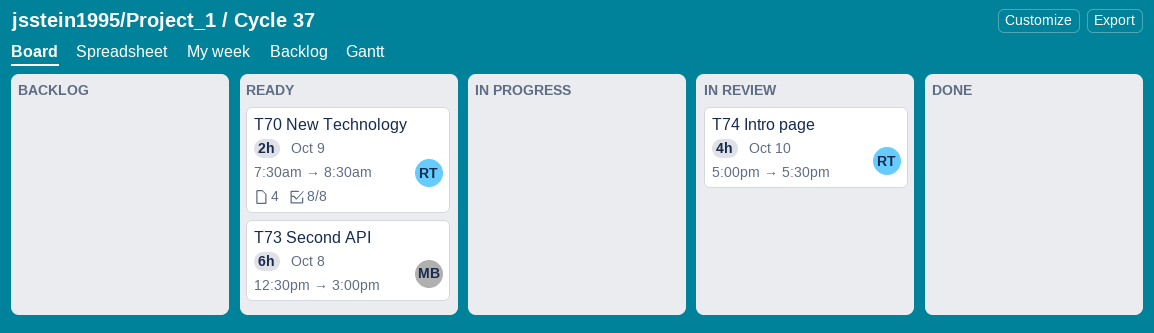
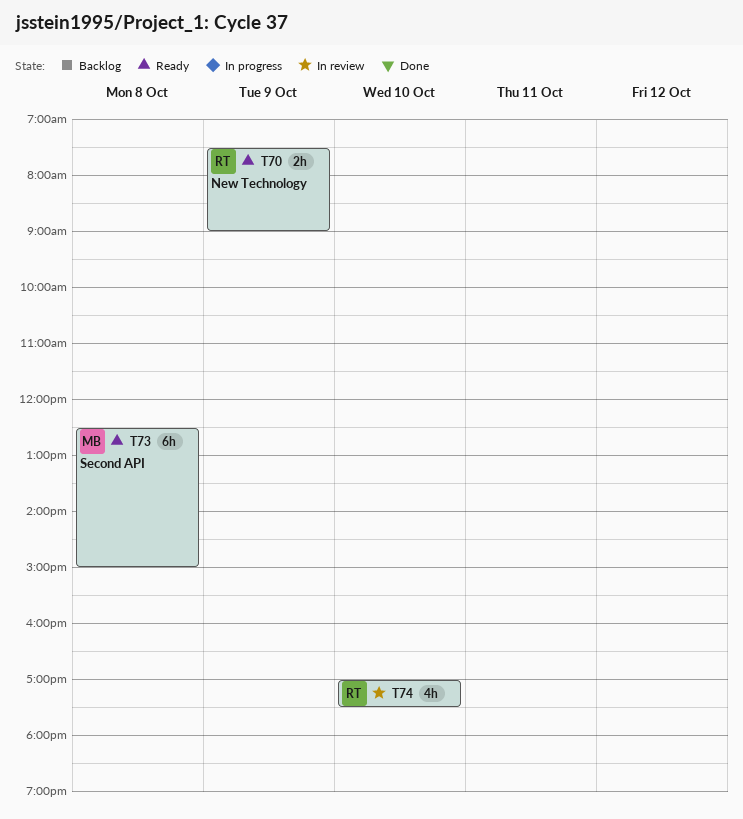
T70, ends: 08:30 -> 09:00

